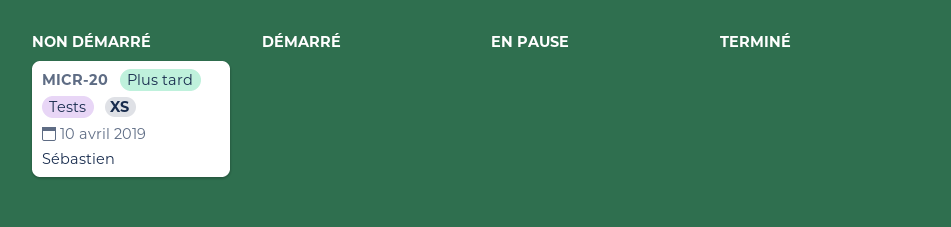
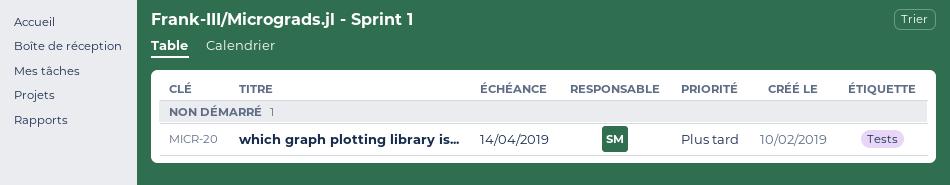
MICR-20, due: Apr 10 -> Apr 14

